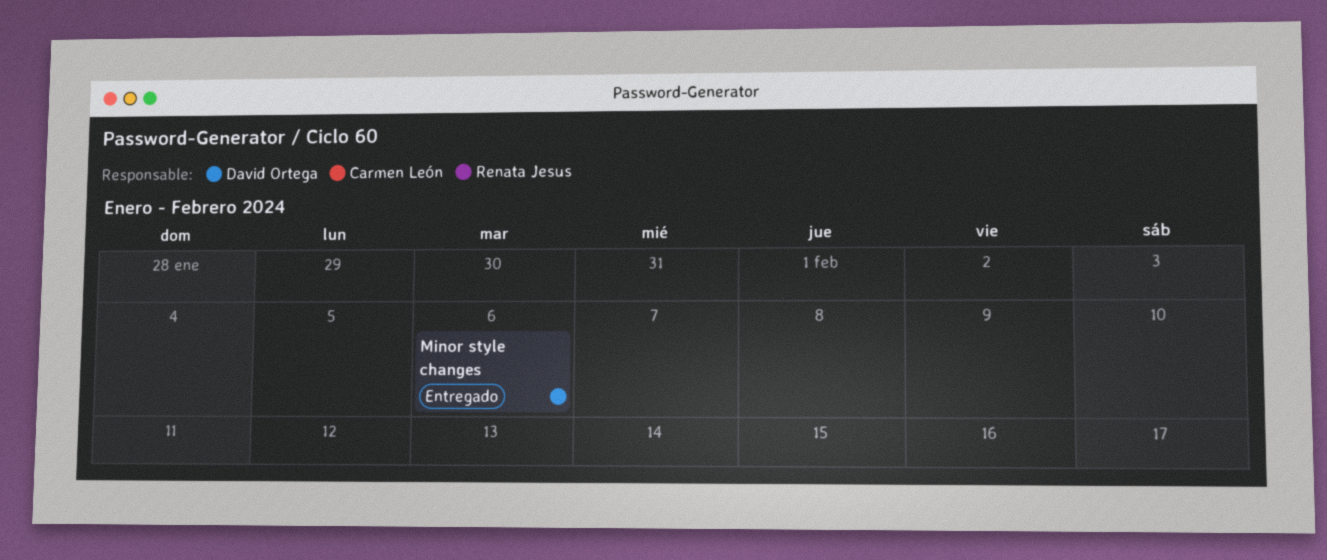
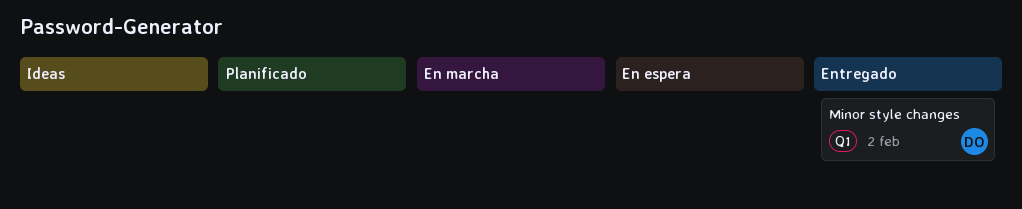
Minor style changes, due: Feb 6 -> Feb 2

